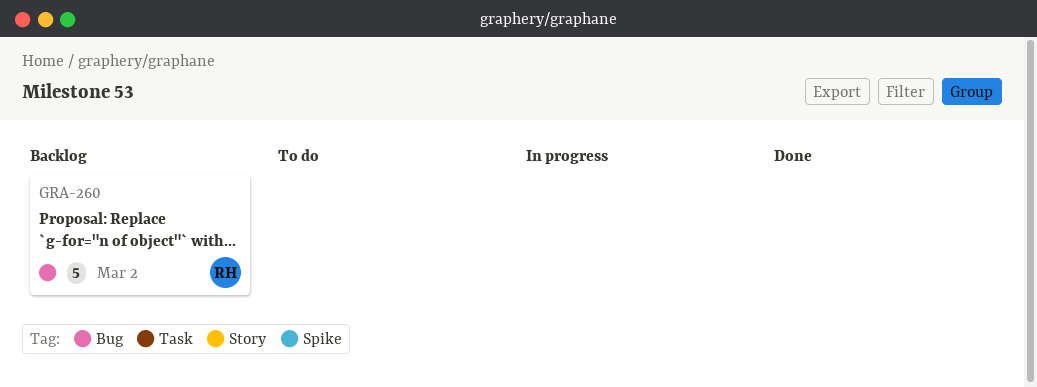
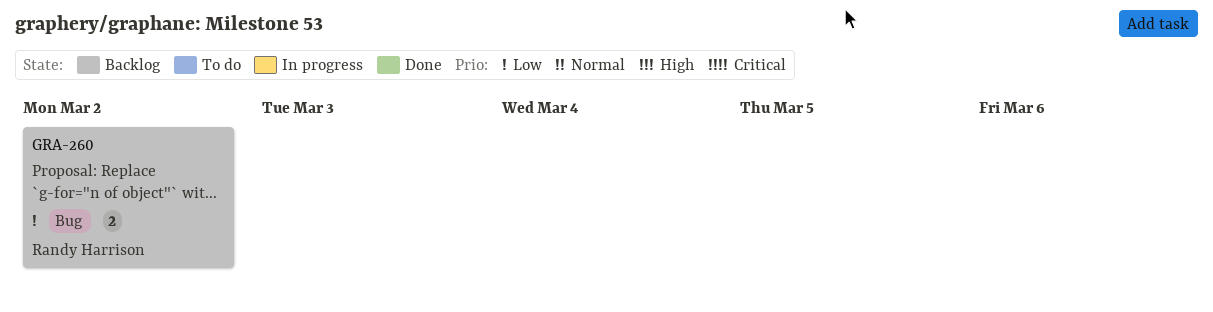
GRA-260, estimate: 5 -> 2

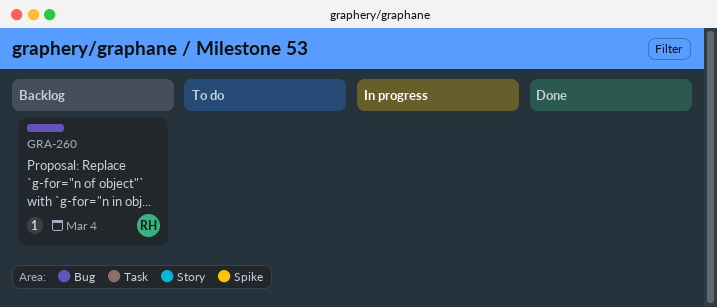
GRA-260, estimate: 2 -> 1
GRA-260, due: Mar 2 -> Mar 4

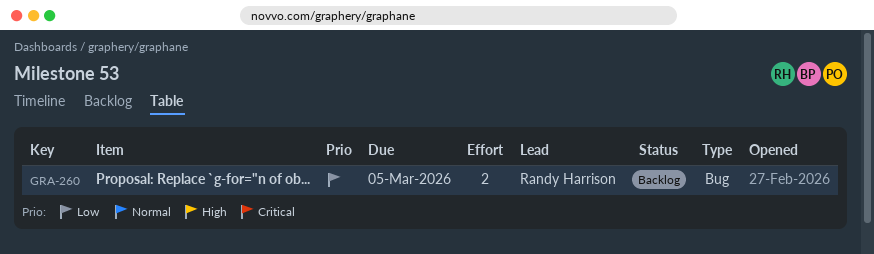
GRA-260, estimate: 1 -> 2
GRA-260, due: Mar 4 -> Mar 5

